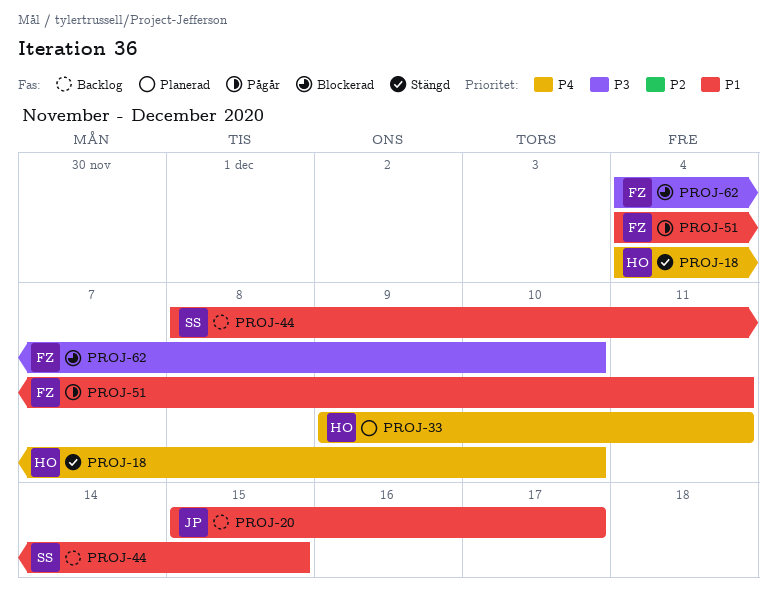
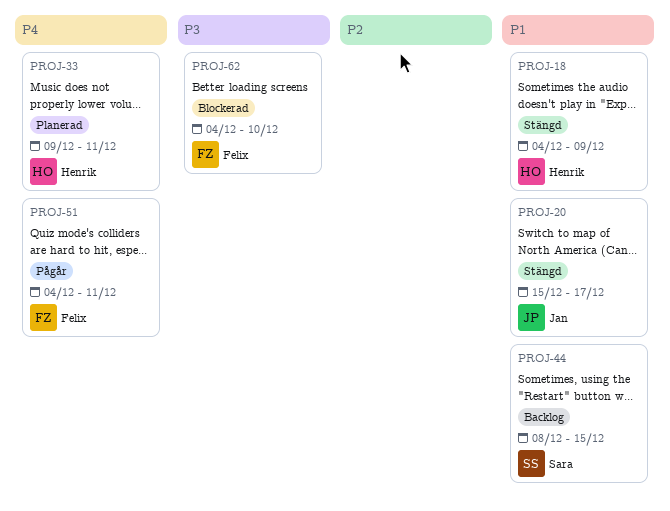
PROJ-18, priority: P4 -> P1
PROJ-18, due: Dec 10 -> Dec 9
PROJ-20, status: Backlog -> Stängd
PROJ-51, priority: P1 -> P4

